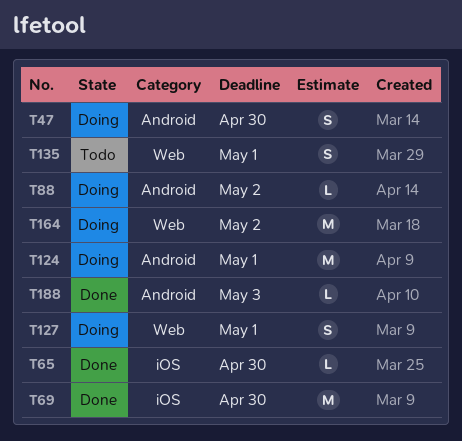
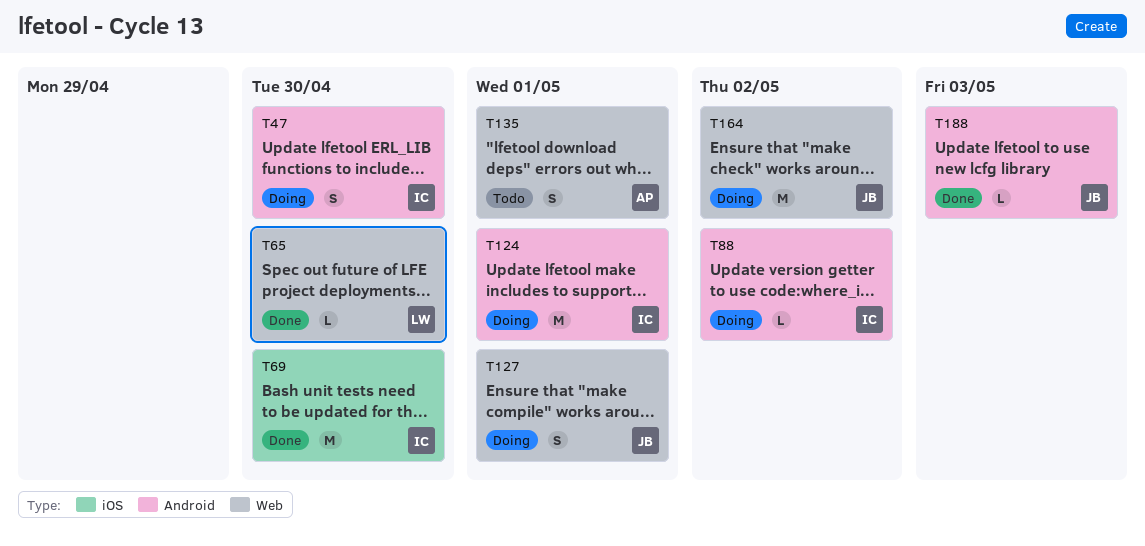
T65, label: iOS -> Web

